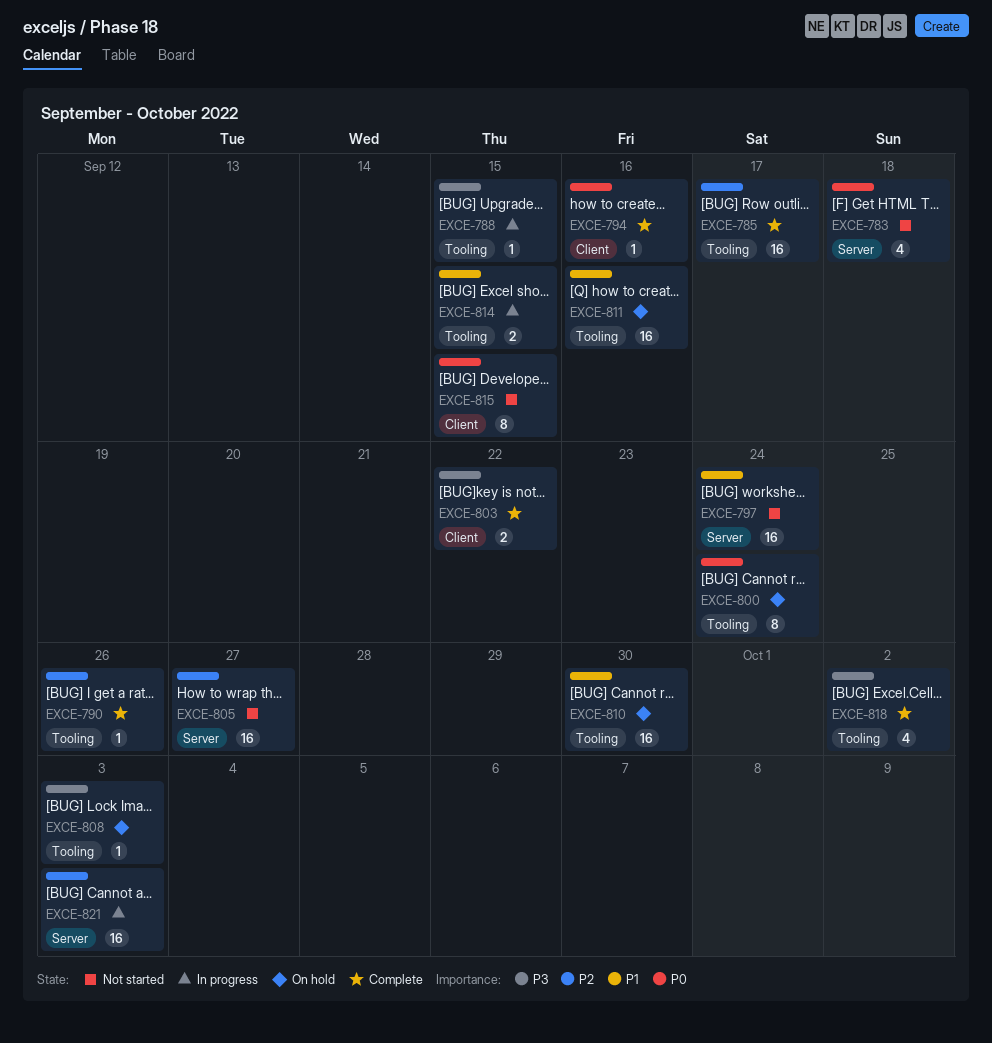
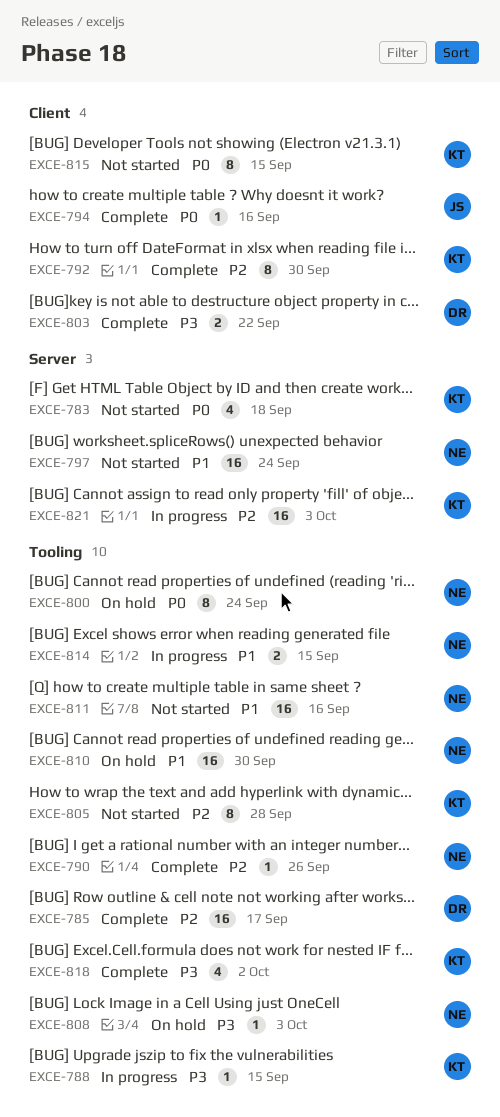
EXCE-792: none -> present
EXCE-805, label: Server -> Tooling
EXCE-805, estimate: 16 -> 8
EXCE-805, due: Sep 27 -> Sep 28
EXCE-811, status: On hold -> Not started

